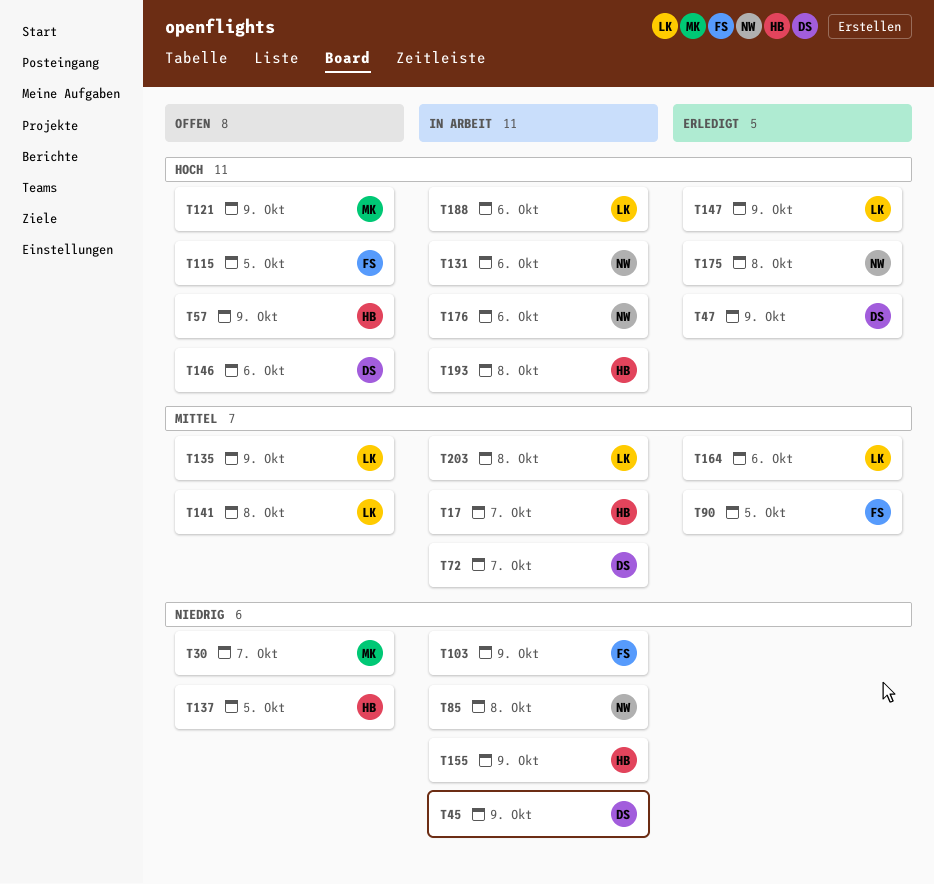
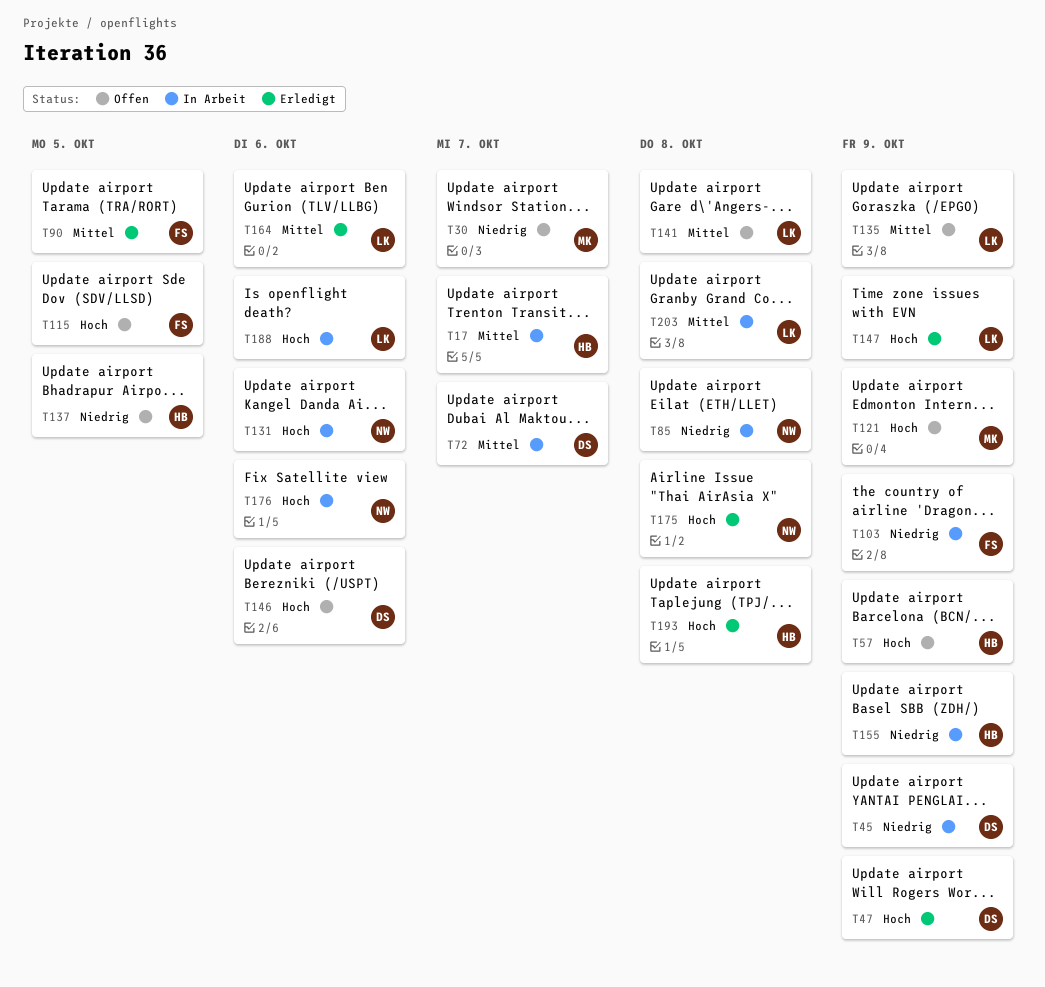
T193, status: In Arbeit -> Erledigt

